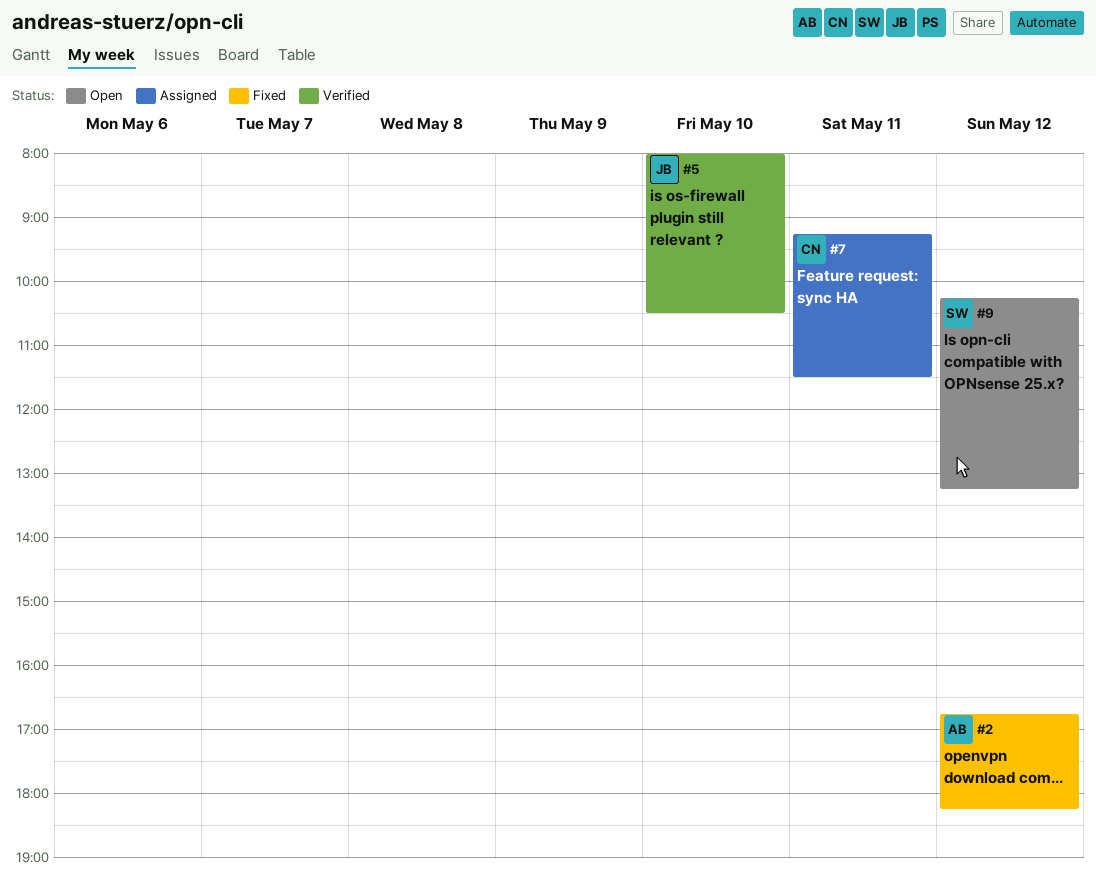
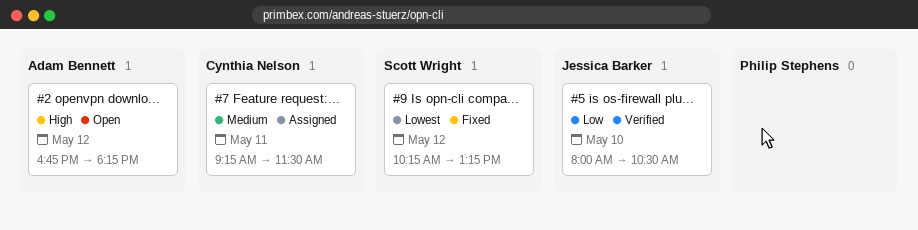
#2, status: Fixed -> Open
#9, status: Open -> Fixed

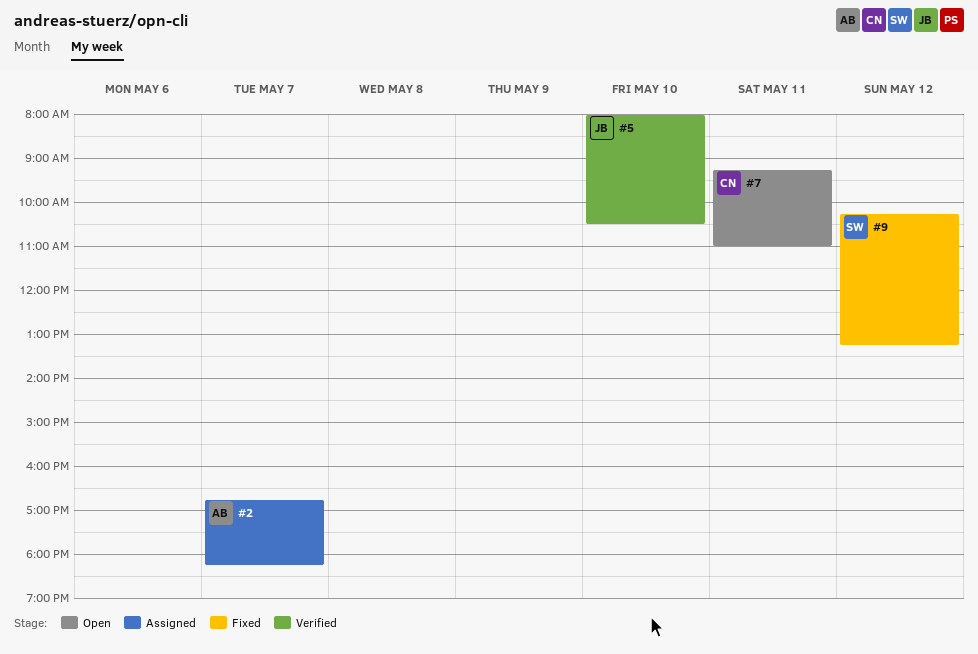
#2, status: Open -> Assigned
#2, day: May 12 -> May 7
#7, status: Assigned -> Open
#7, ends: 11:30 -> 11:00

